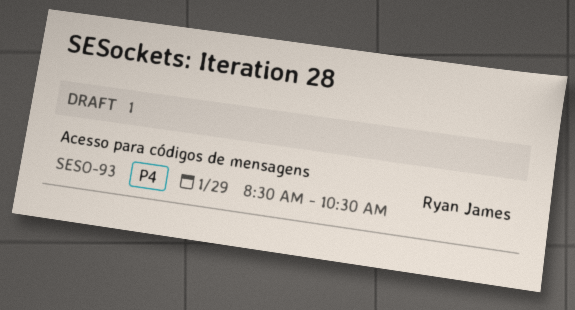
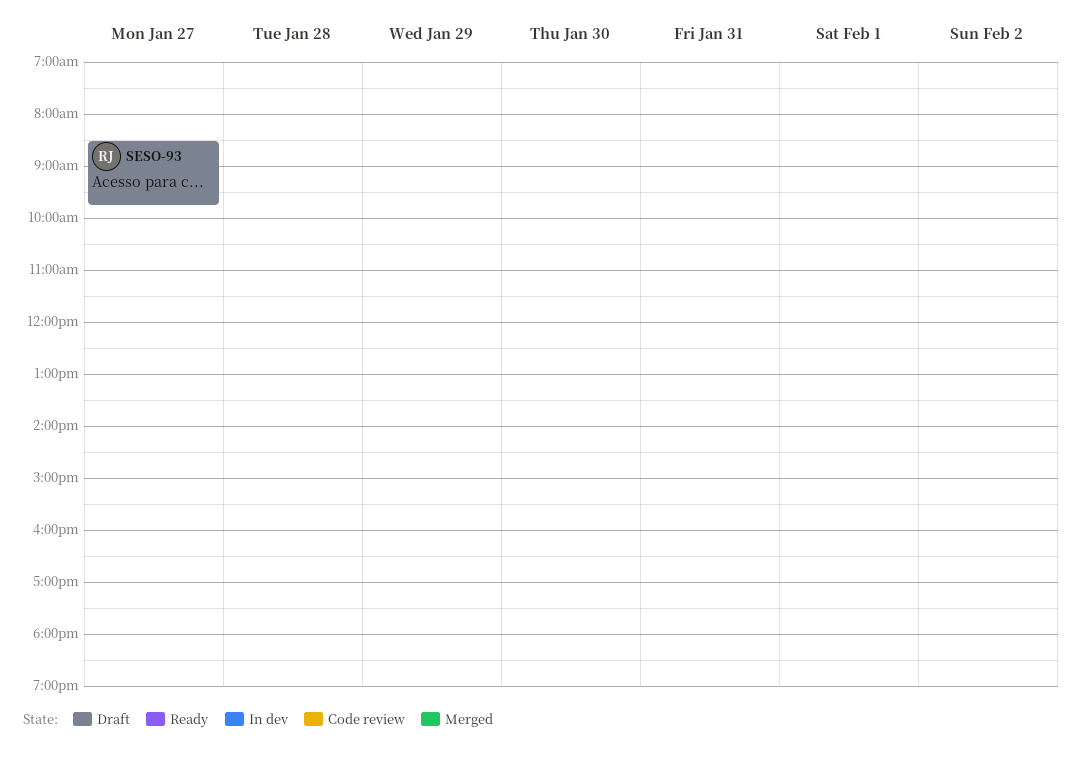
SESO-93, day: Jan 29 -> Jan 27
SESO-93, ends: 10:30 -> 09:45

